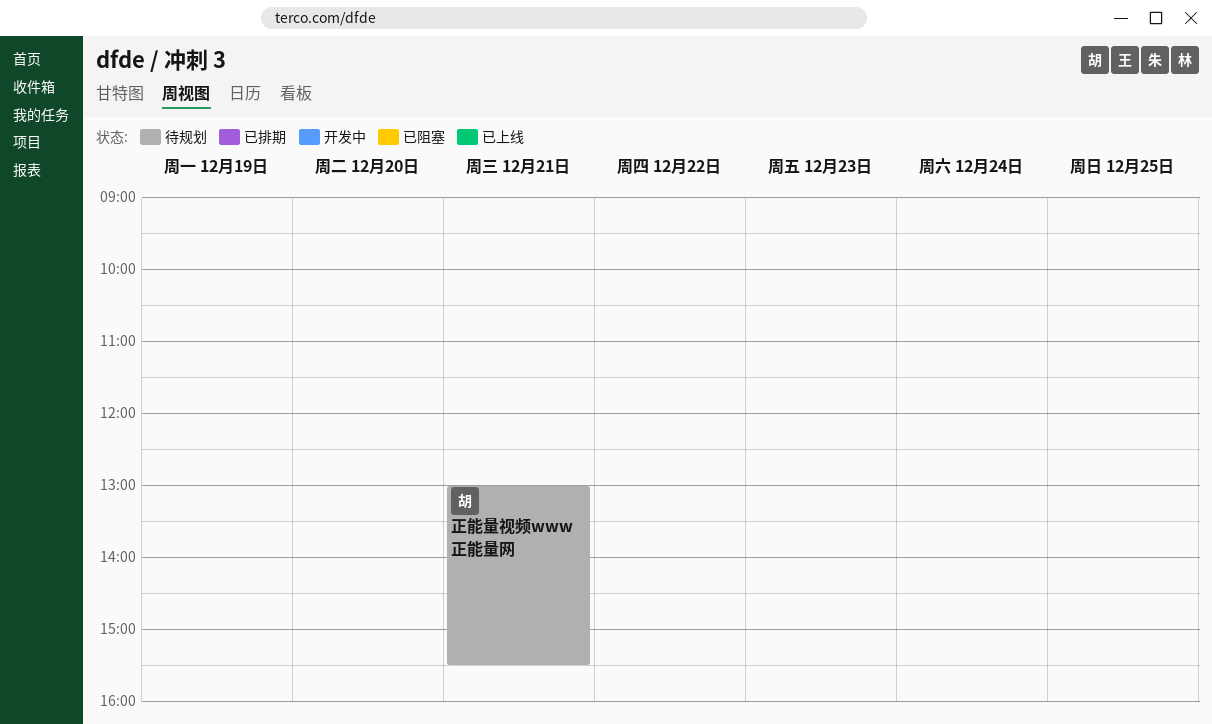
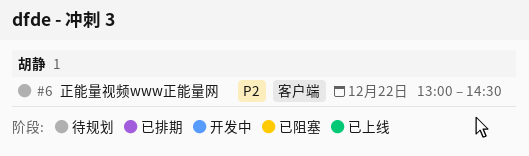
正能量视频www正能量网, day: Dec 21 -> Dec 22
正能量视频www正能量网, ends: 15:30 -> 14:30

